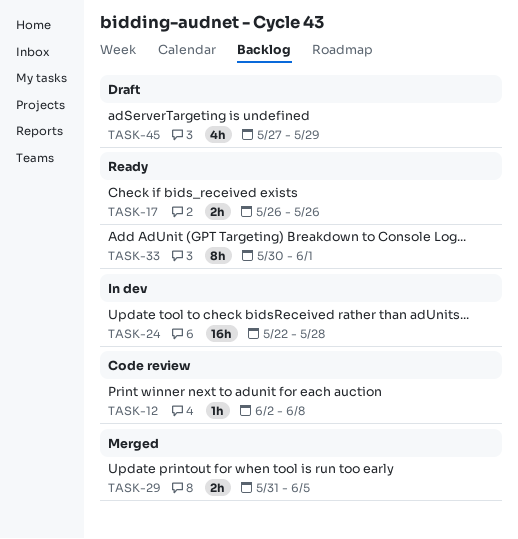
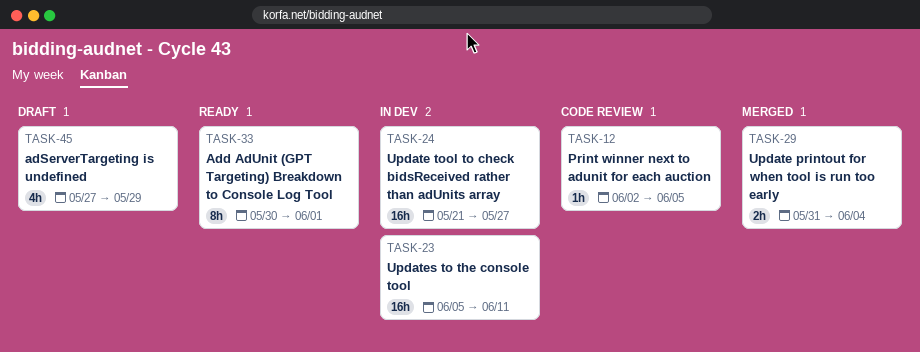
TASK-12, due: Jun 8 -> Jun 5
TASK-17: present -> none
TASK-23: none -> present
TASK-24, start: May 22 -> May 21
TASK-24, due: May 28 -> May 27
TASK-29, due: Jun 5 -> Jun 4

